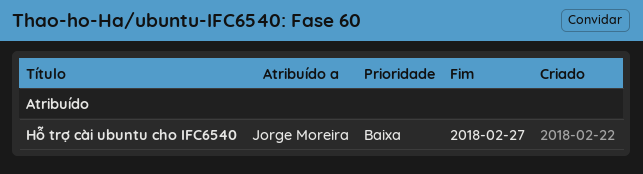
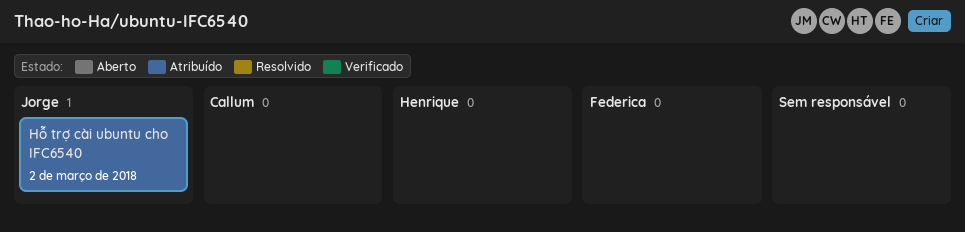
Hỗ trợ cài ubuntu cho IFC6540, due: Feb 27 -> Mar 2

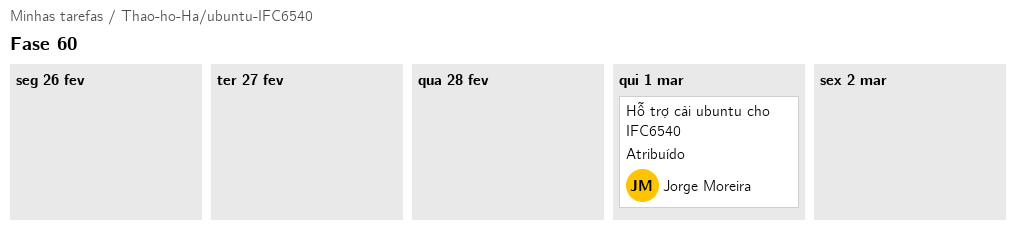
Hỗ trợ cài ubuntu cho IFC6540, due: Mar 2 -> Mar 1

